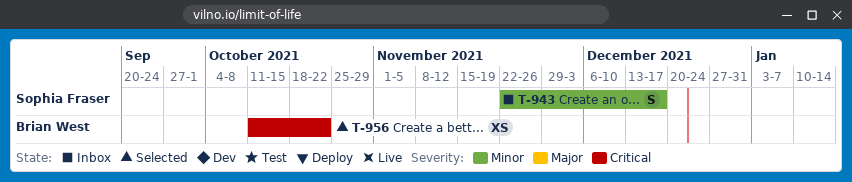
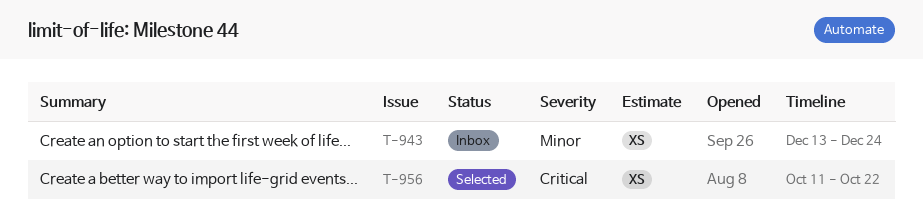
T-943, estimate: S -> XS
T-943, start: Nov 22 -> Dec 13
T-943, due: Dec 17 -> Dec 24

